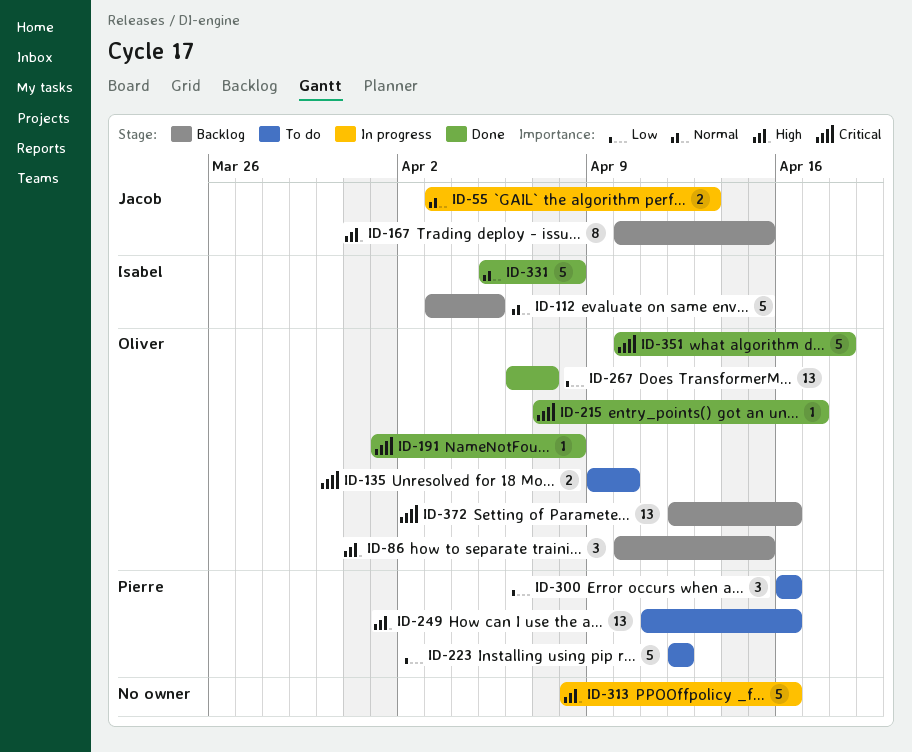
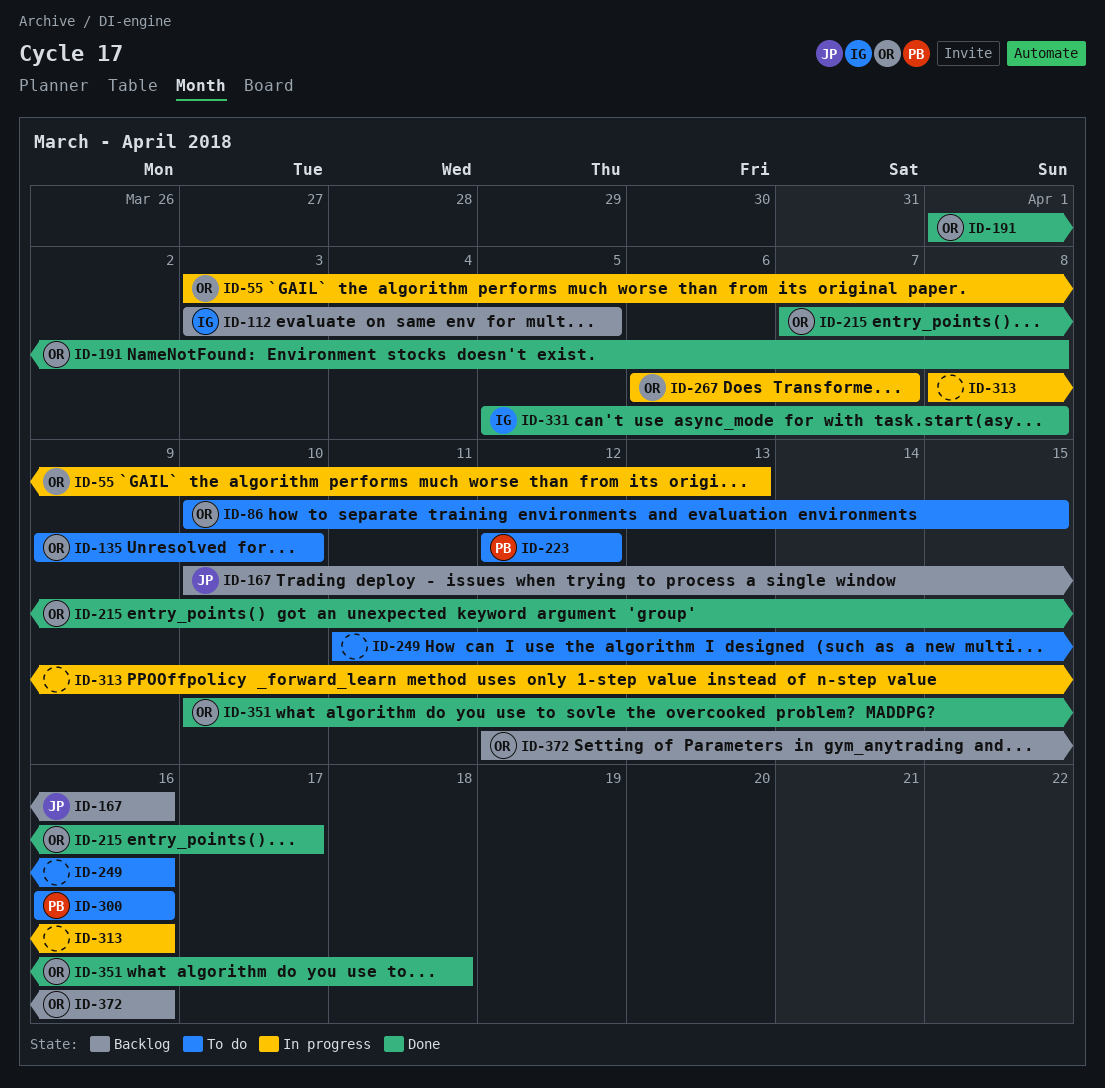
ID-55, owner: Jacob -> Oliver
ID-86, status: Backlog -> To do
ID-167, due: Apr 15 -> Apr 16
ID-249, owner: Pierre -> none
ID-267, status: Done -> In progress

